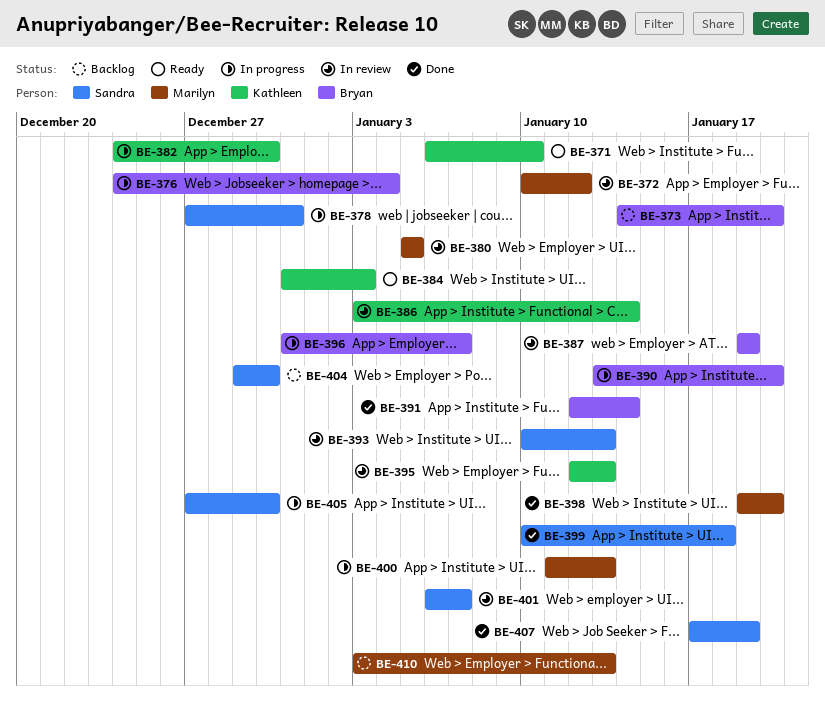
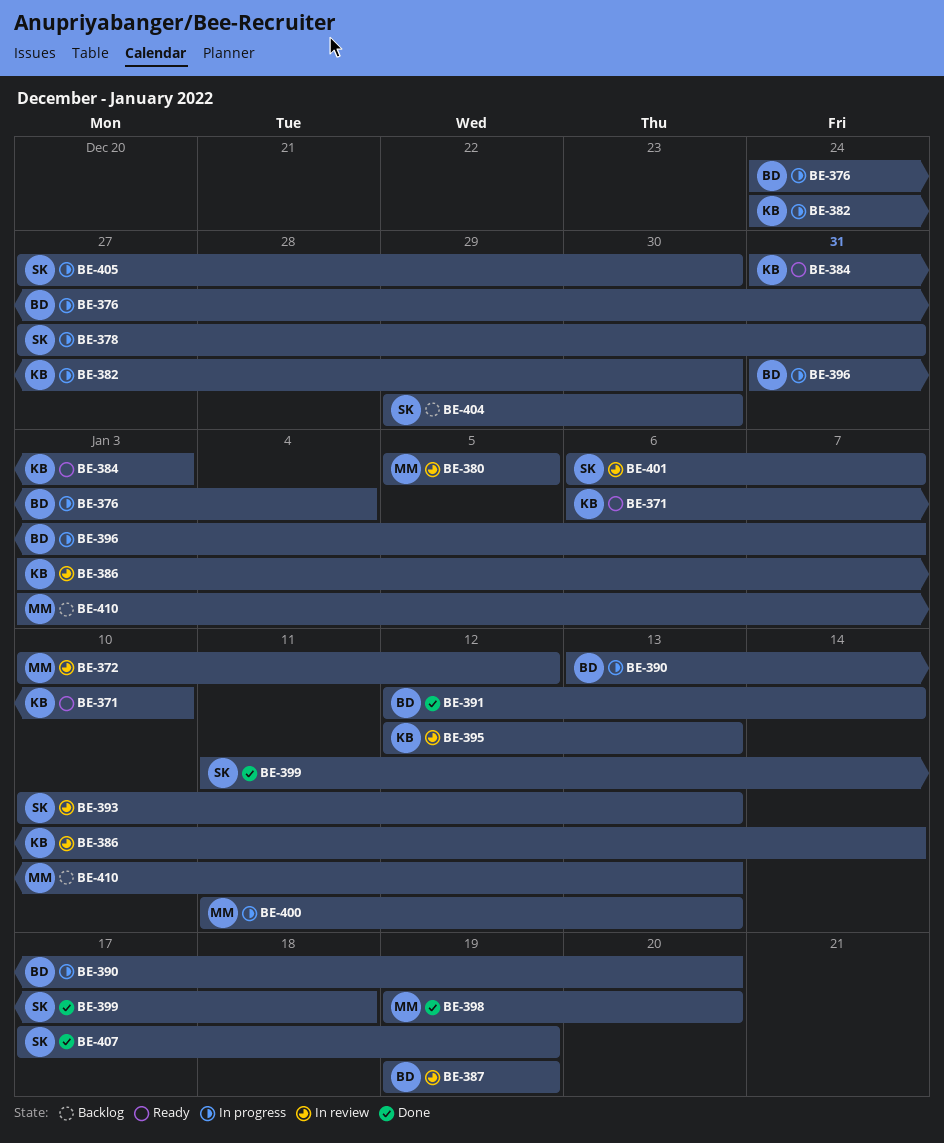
BE-373: present -> none
BE-399, start: Jan 10 -> Jan 11

